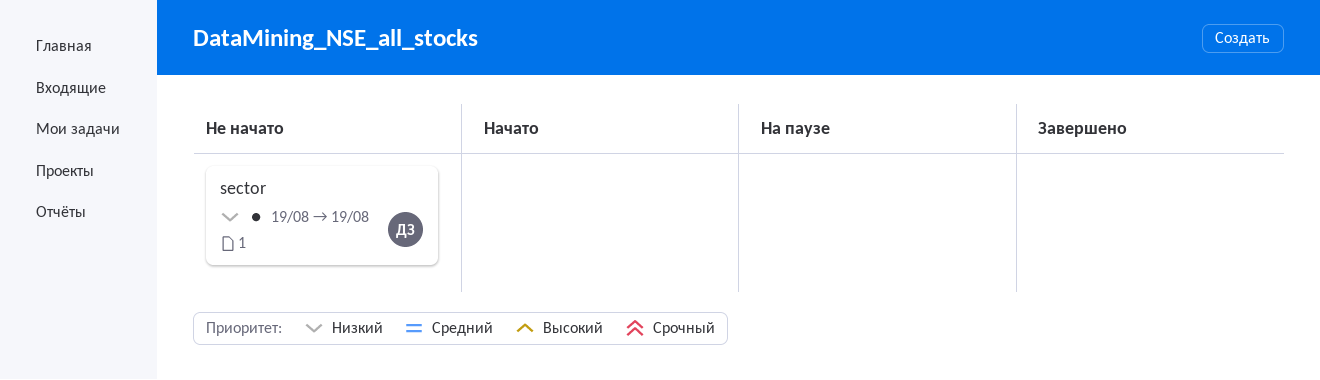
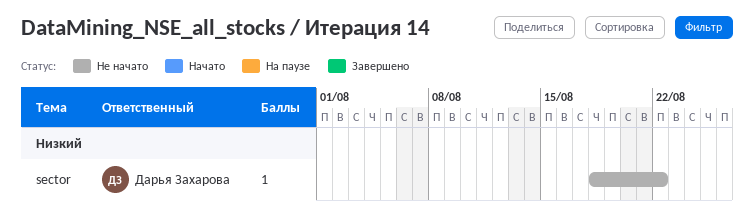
sector, start: Aug 19 -> Aug 18
sector, due: Aug 19 -> Aug 22

